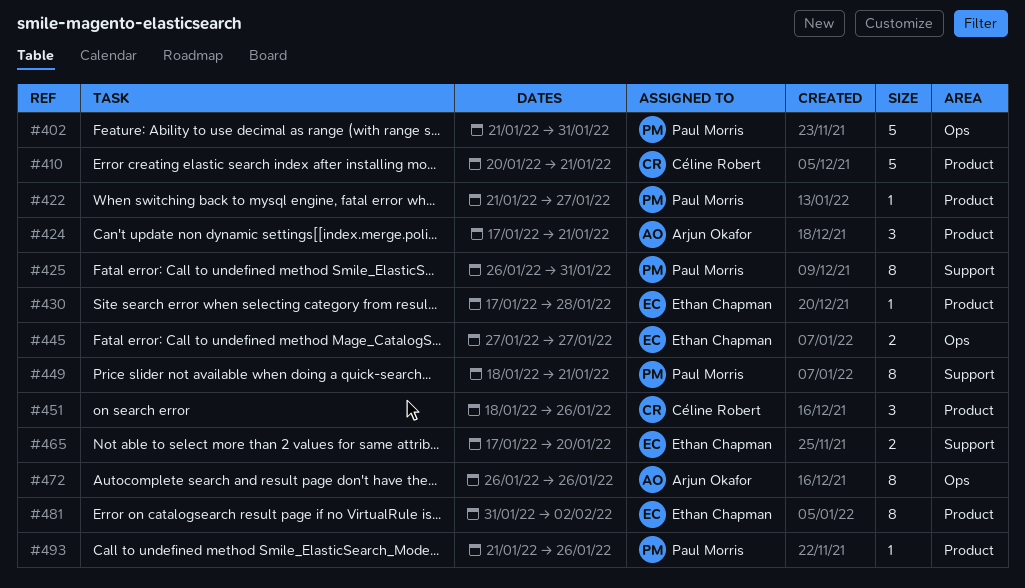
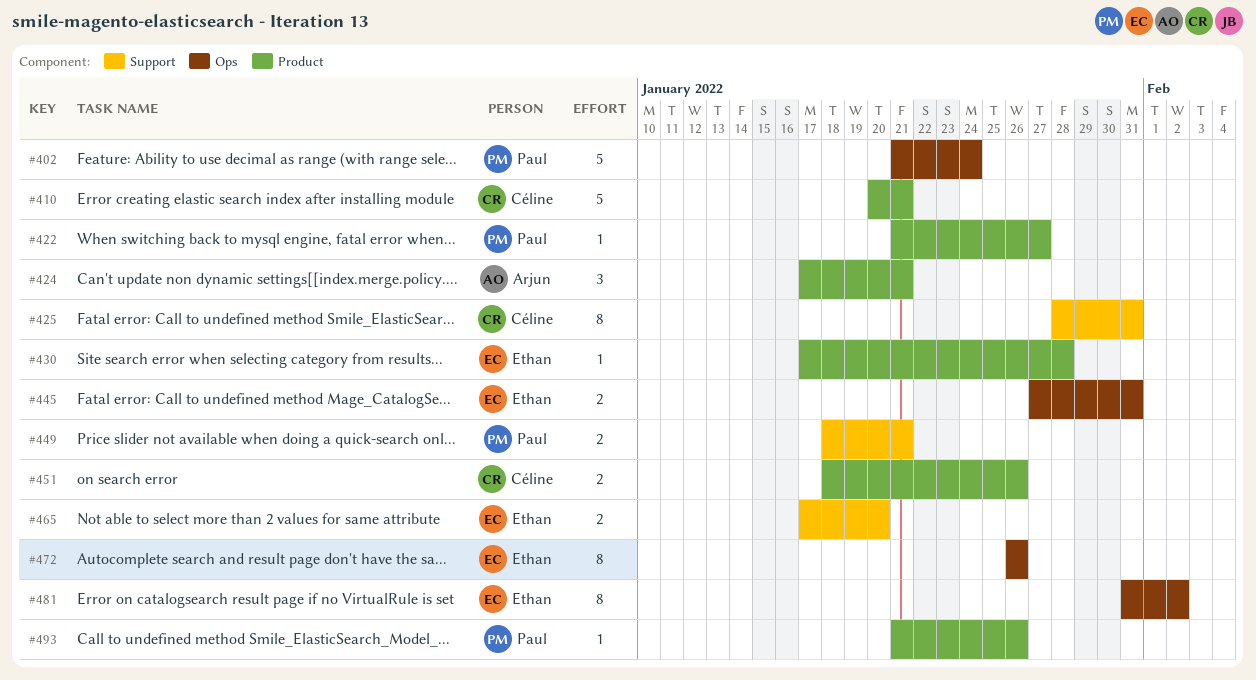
#402, due: Jan 31 -> Jan 24
#425, owner: Paul Morris -> Céline Robert
#425, start: Jan 26 -> Jan 28
#445, due: Jan 27 -> Jan 31
#449, estimate: 8 -> 2
#451, estimate: 3 -> 2
#472, owner: Arjun Okafor -> Ethan Chapman
#481, label: Product -> Ops

